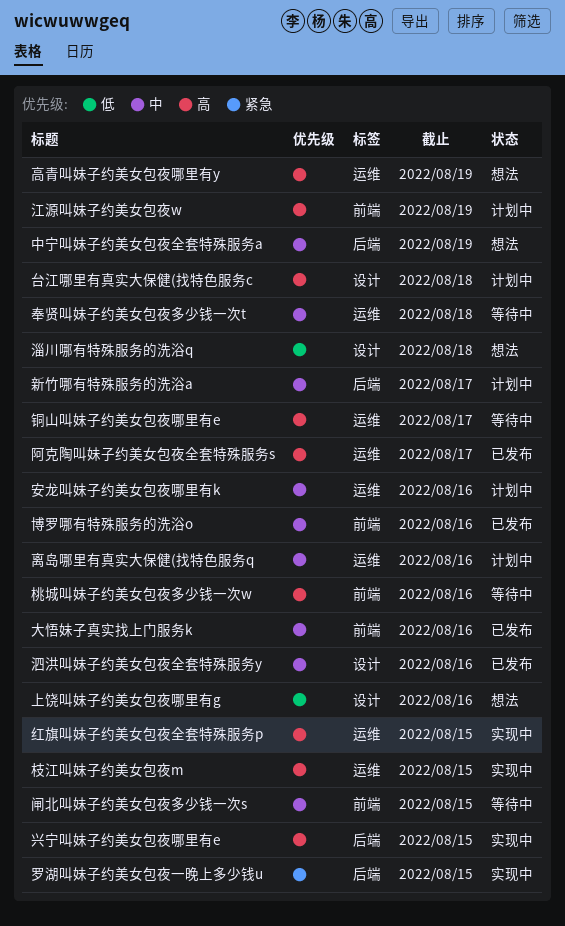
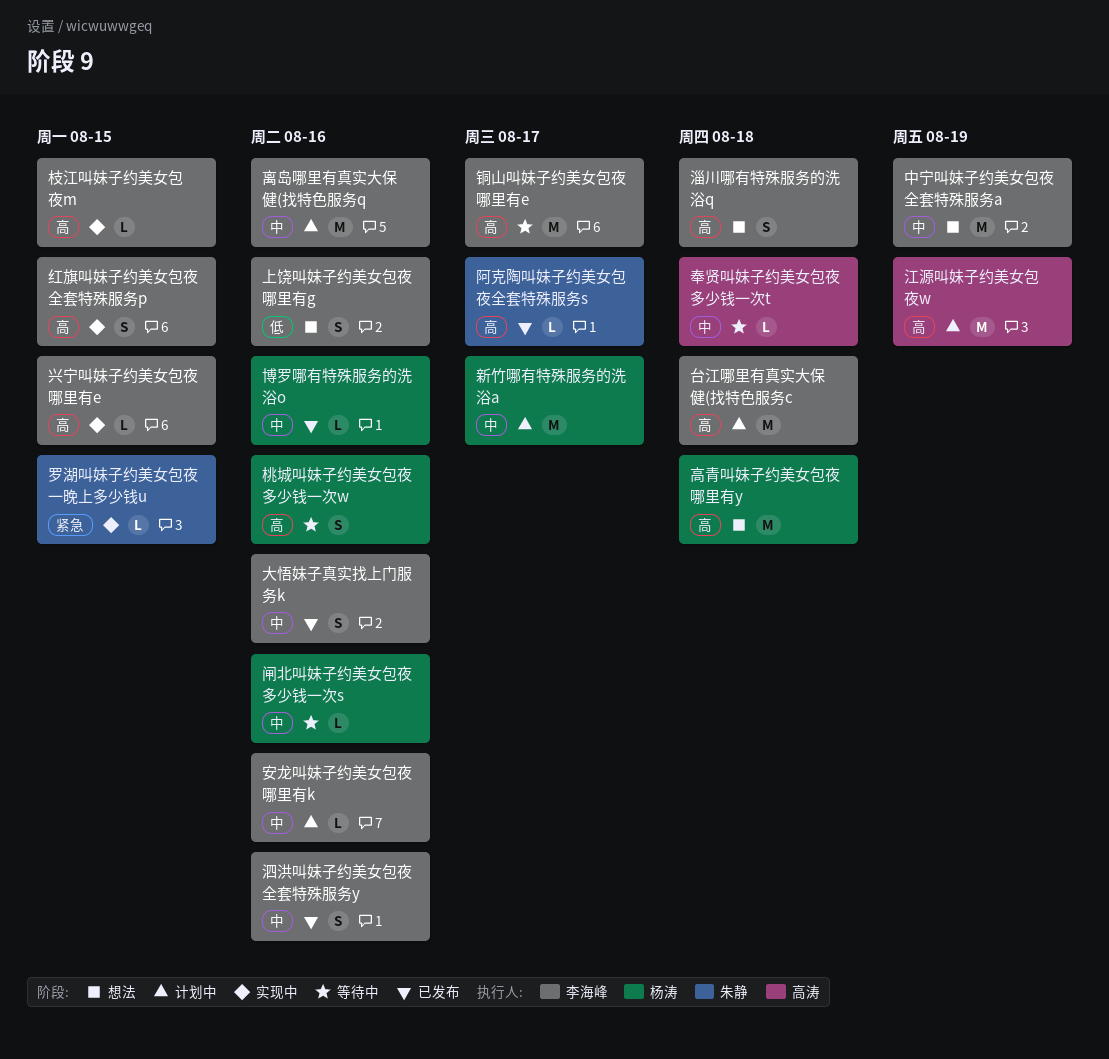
淄川哪有特殊服务的洗浴q, priority: 低 -> 高
闸北叫妹子约美女包夜多少钱一次s, due: Aug 15 -> Aug 16
高青叫妹子约美女包夜哪里有y, due: Aug 19 -> Aug 18

